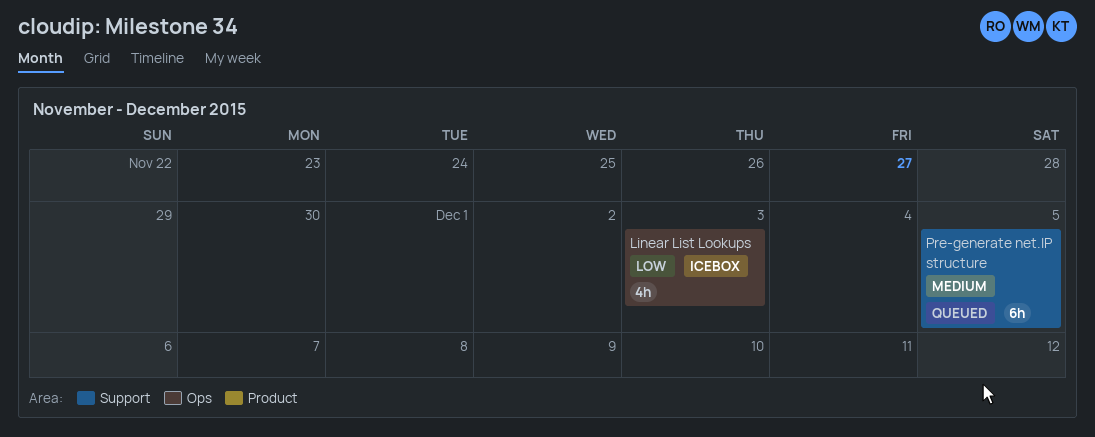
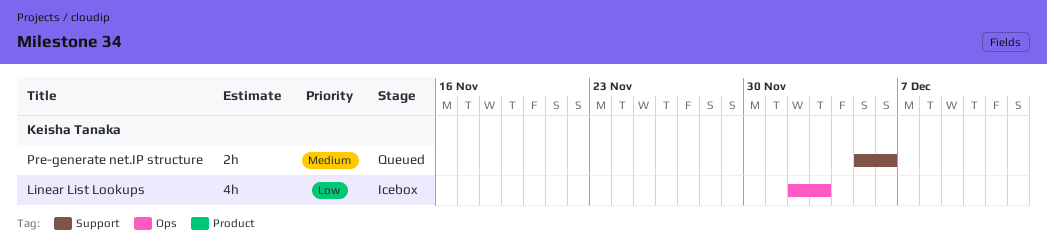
Pre-generate net.IP structure, estimate: 6h -> 2h
Pre-generate net.IP structure, due: Dec 5 -> Dec 6

